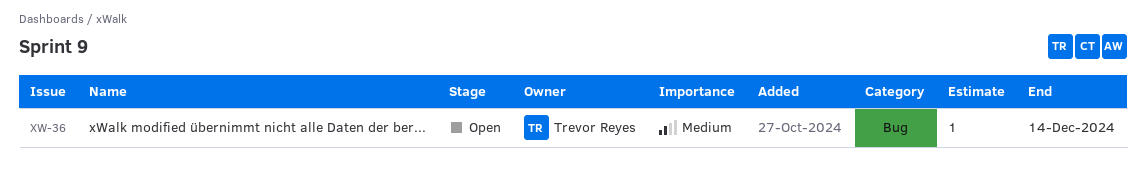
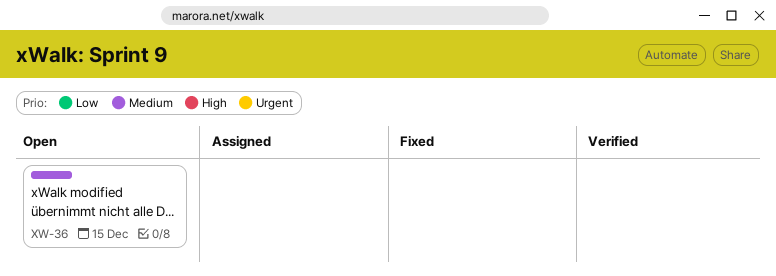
XW-36, due: Dec 14 -> Dec 15

